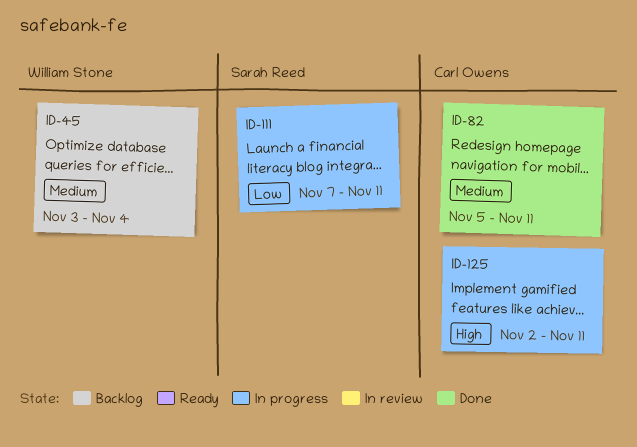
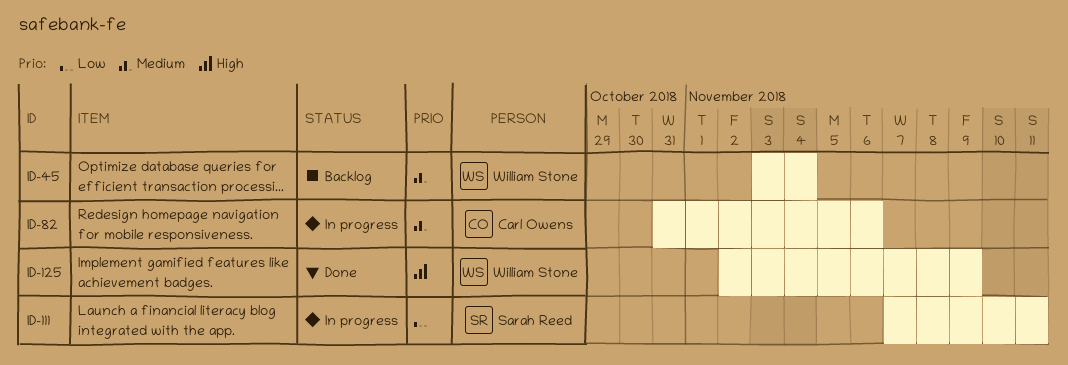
ID-82, status: Done -> In progress
ID-82, start: Nov 5 -> Oct 31
ID-82, due: Nov 11 -> Nov 6
ID-125, status: In progress -> Done
ID-125, owner: Carl Owens -> William Stone
ID-125, due: Nov 11 -> Nov 9

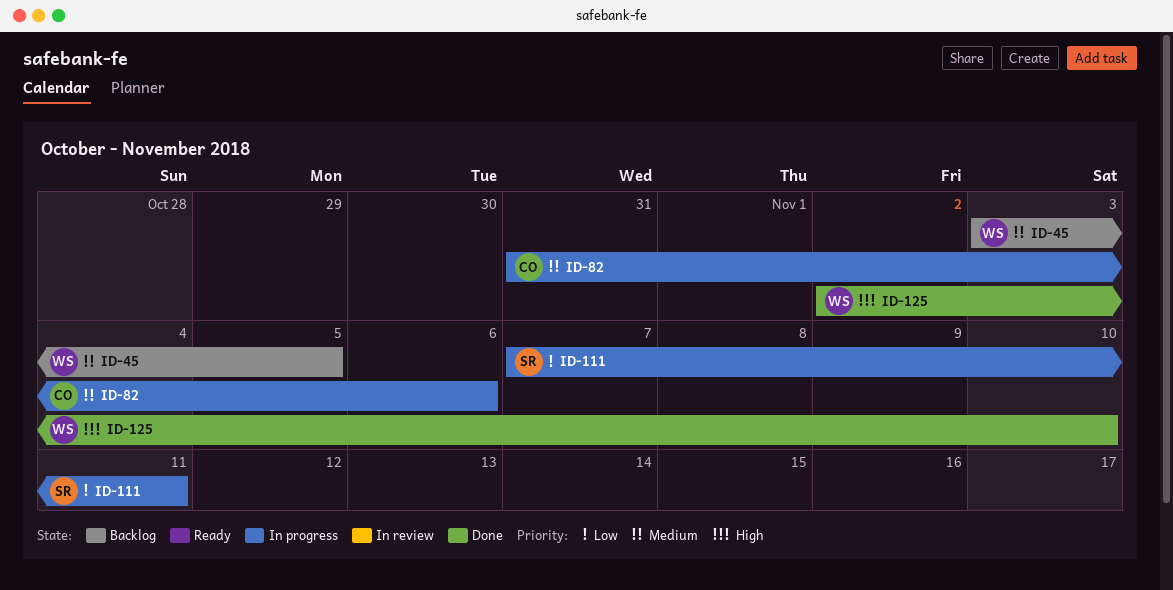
ID-45, due: Nov 4 -> Nov 5
ID-125, due: Nov 9 -> Nov 10

